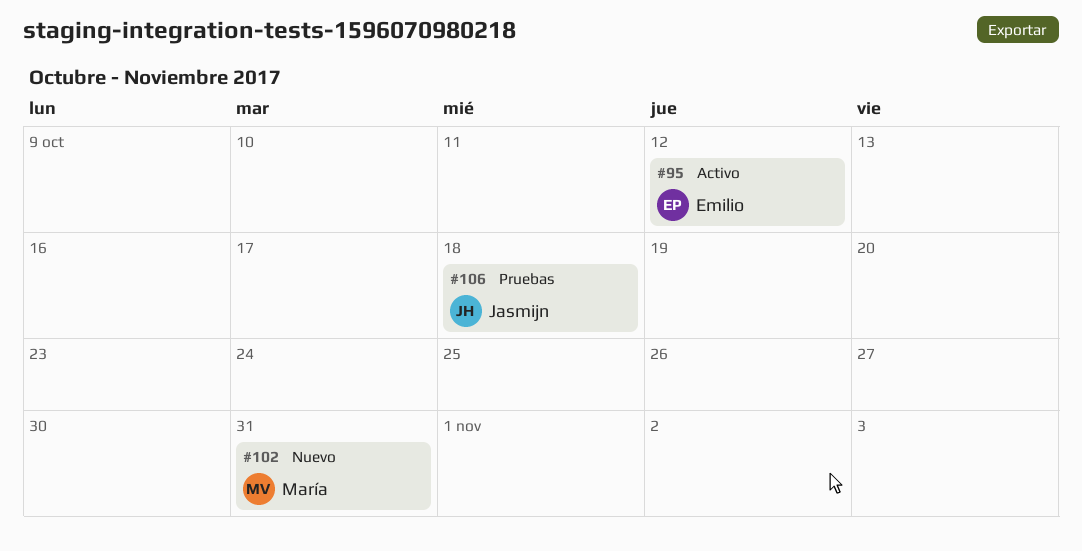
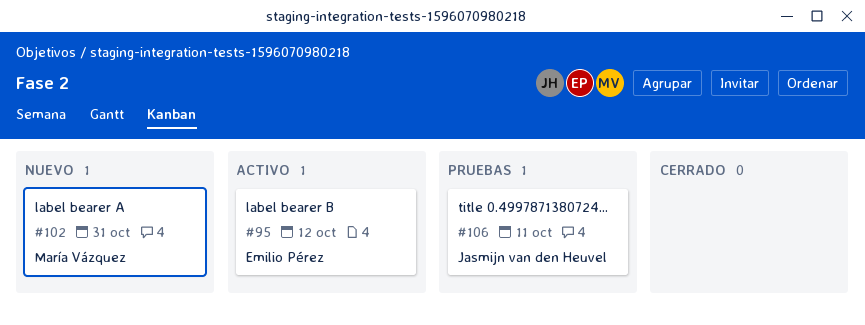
#106, due: Oct 18 -> Oct 11

